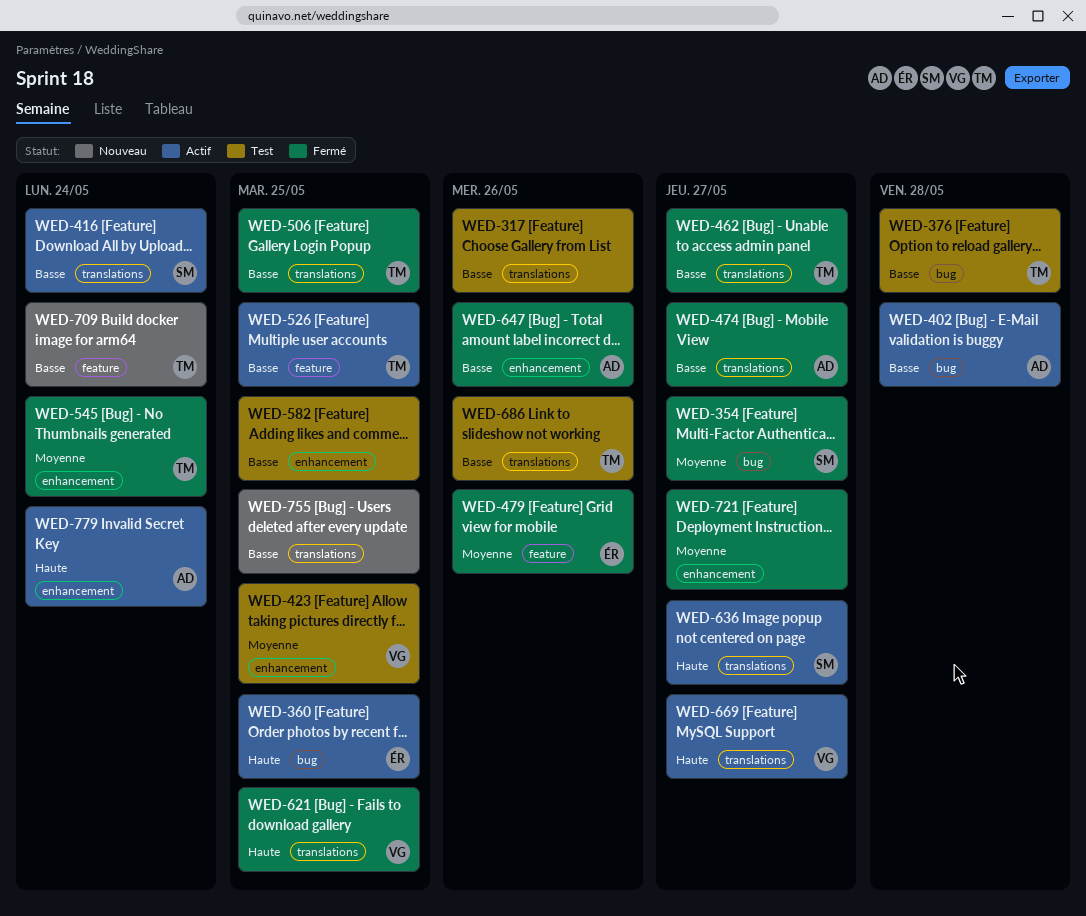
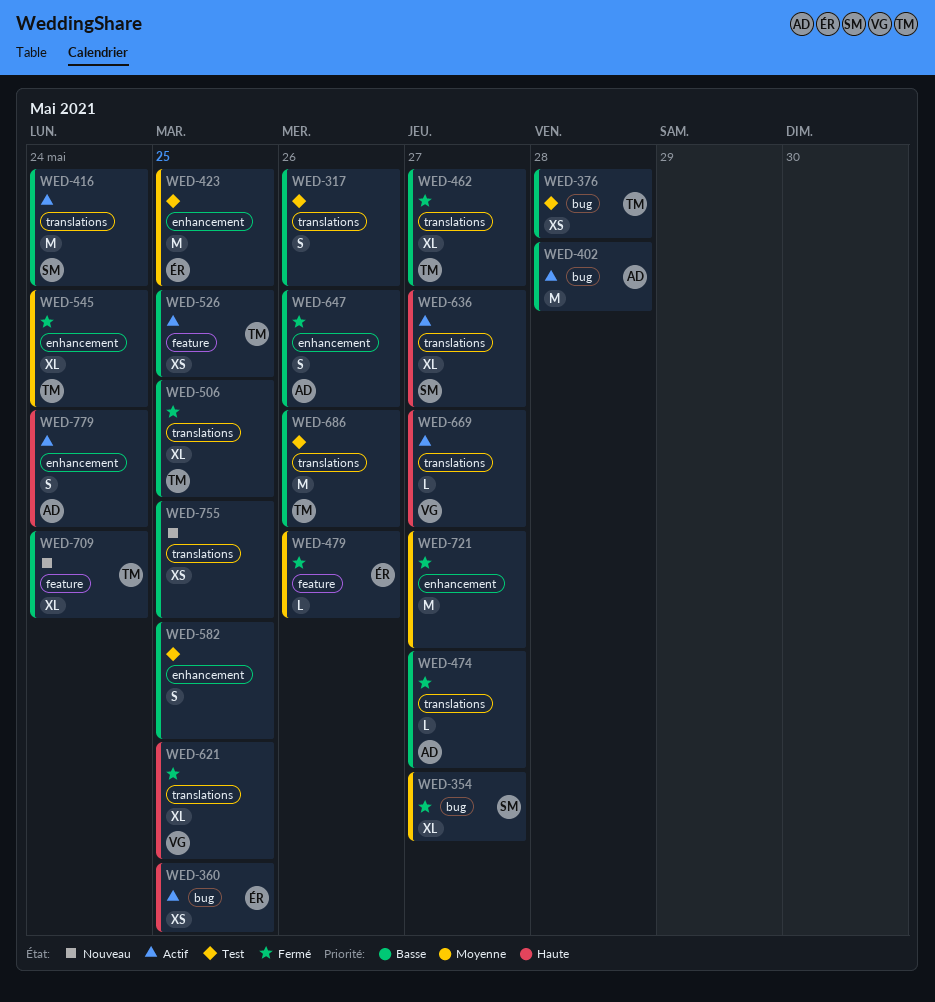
WED-423, owner: VG -> ÉR

